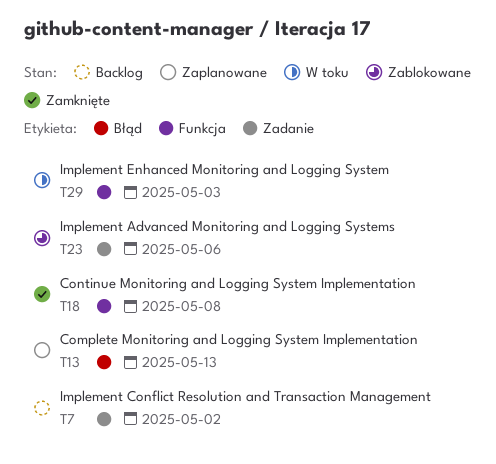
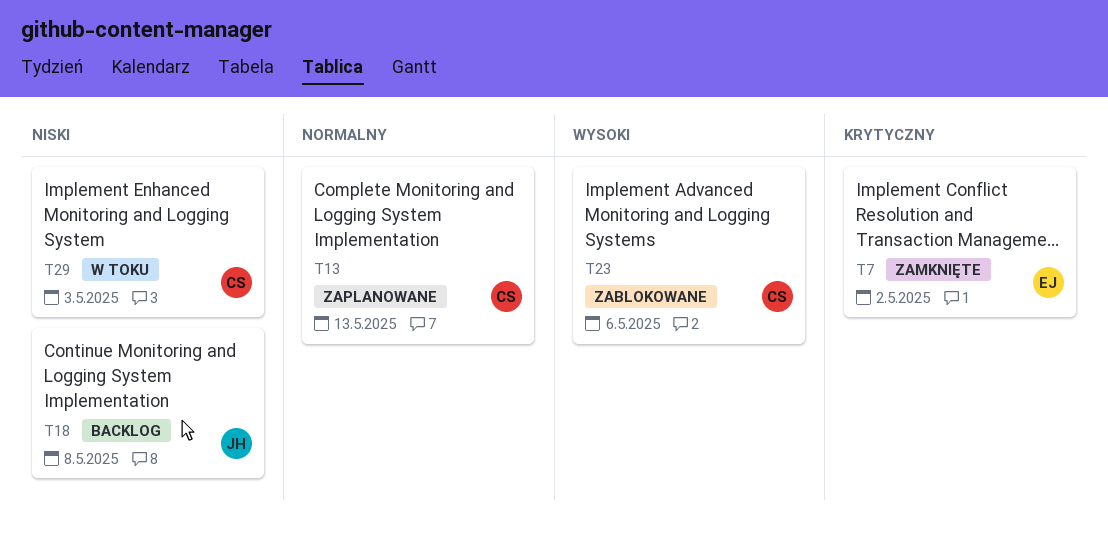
T7, status: Backlog -> Zamknięte
T18, status: Zamknięte -> Backlog

